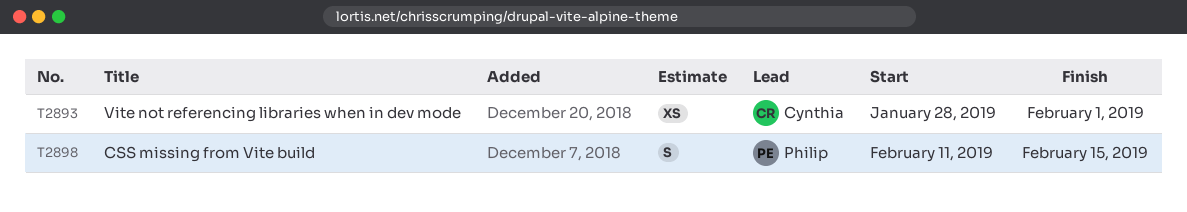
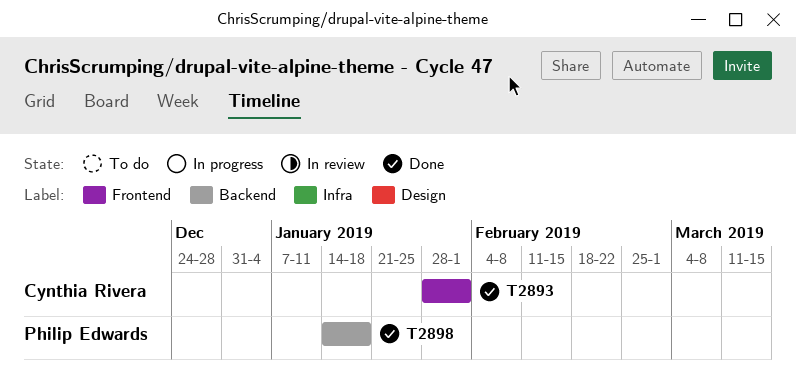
T2898, start: Feb 11 -> Jan 14
T2898, due: Feb 15 -> Jan 18

